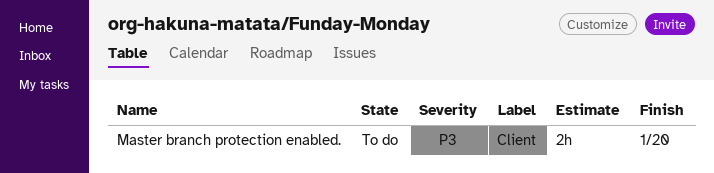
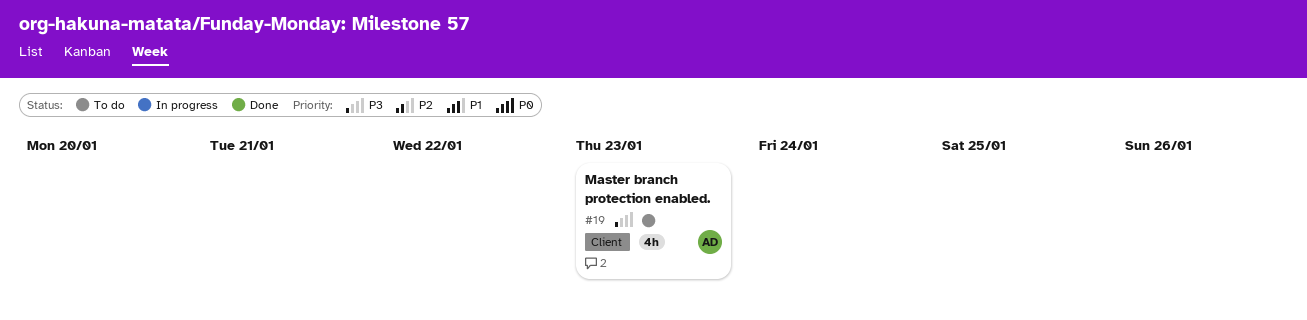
Master branch protection enabled., estimate: 2h -> 4h
Master branch protection enabled., due: Jan 20 -> Jan 23

